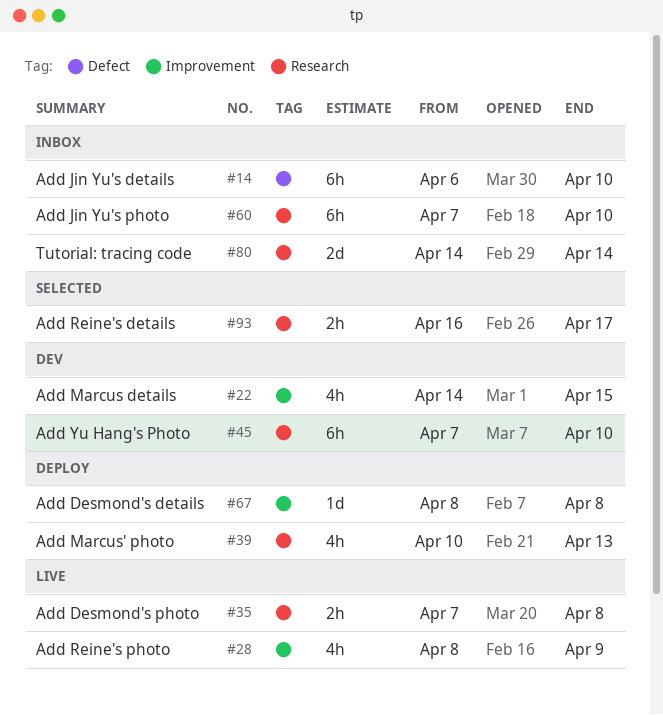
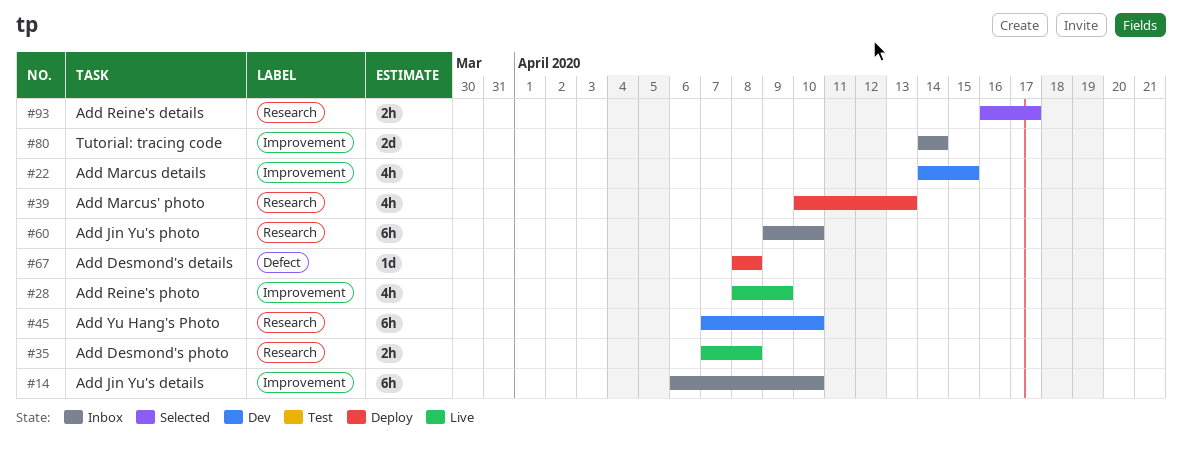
#14, label: Defect -> Improvement
#60, start: Apr 7 -> Apr 9
#67, label: Improvement -> Defect
#80, label: Research -> Improvement

